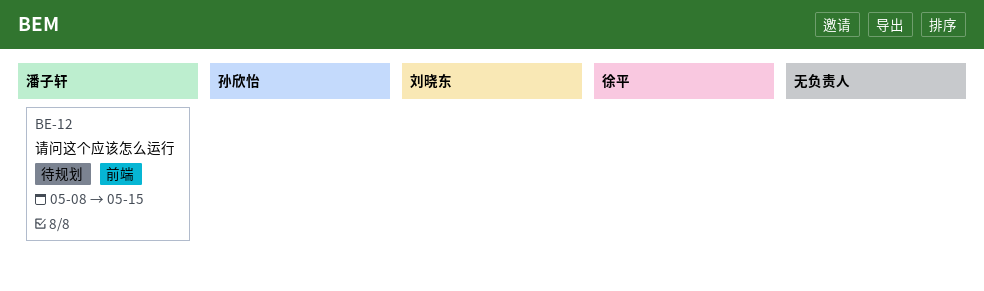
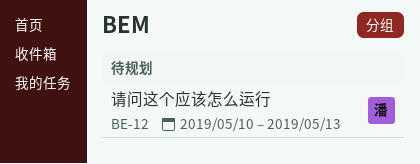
BE-12, start: May 8 -> May 10
BE-12, due: May 15 -> May 13

